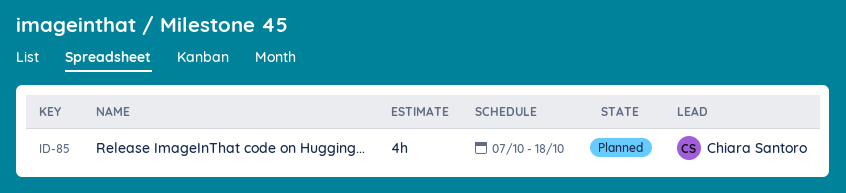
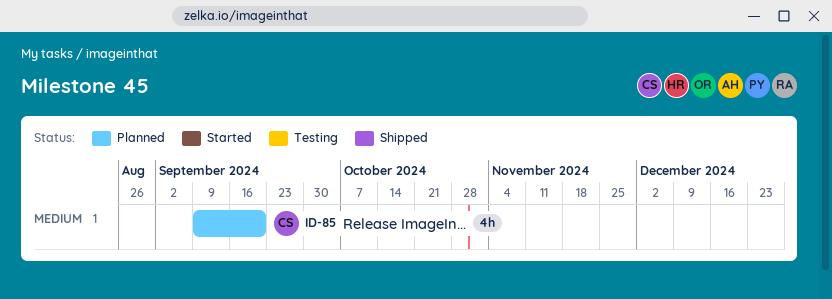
ID-85, start: Oct 7 -> Sep 9
ID-85, due: Oct 18 -> Sep 20

